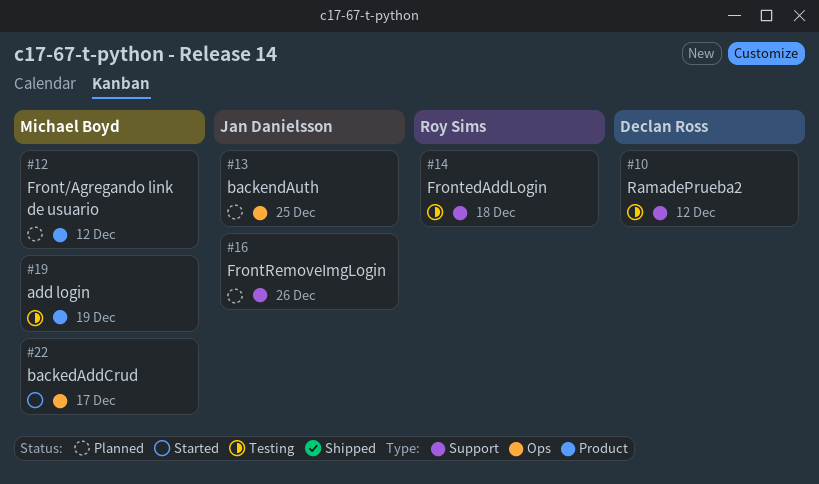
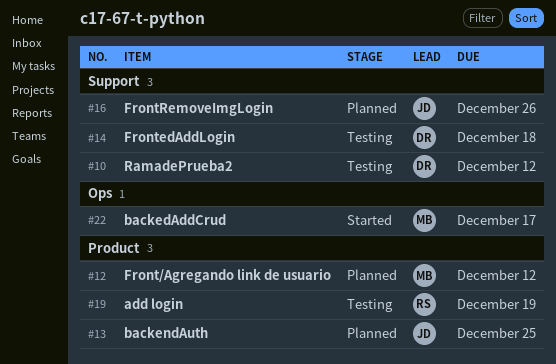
#13, label: Ops -> Product
#14, owner: Roy Sims -> Declan Ross
#19, owner: Michael Boyd -> Roy Sims

